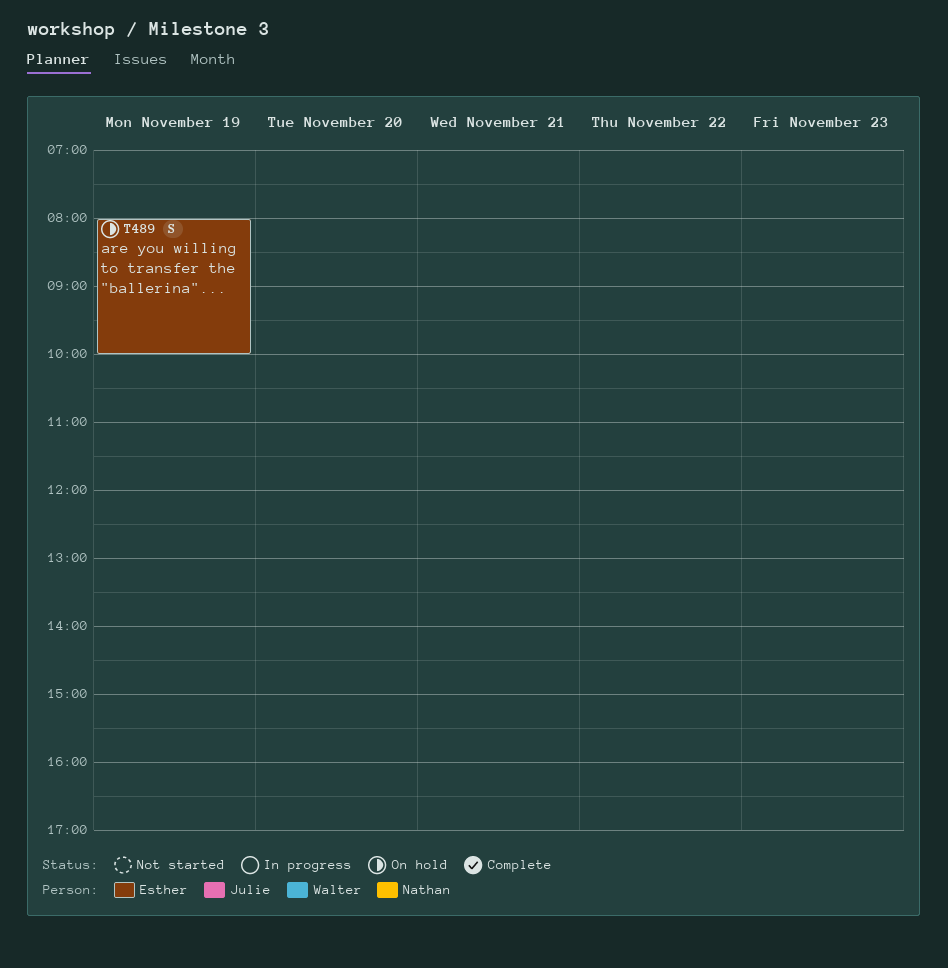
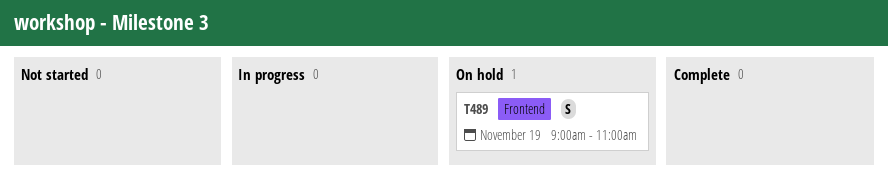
T489, begins: 08:00 -> 09:00
T489, ends: 10:00 -> 11:00

